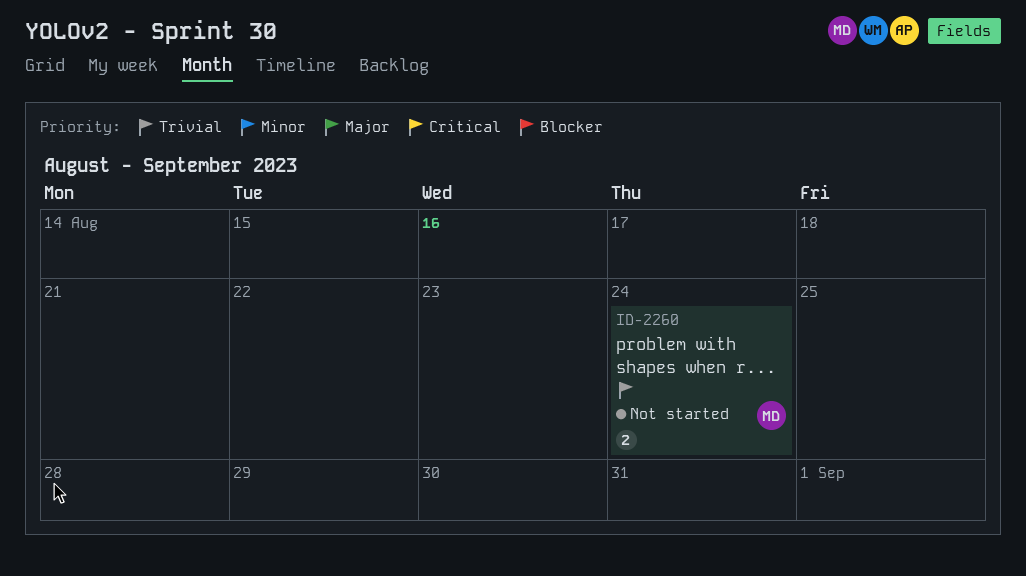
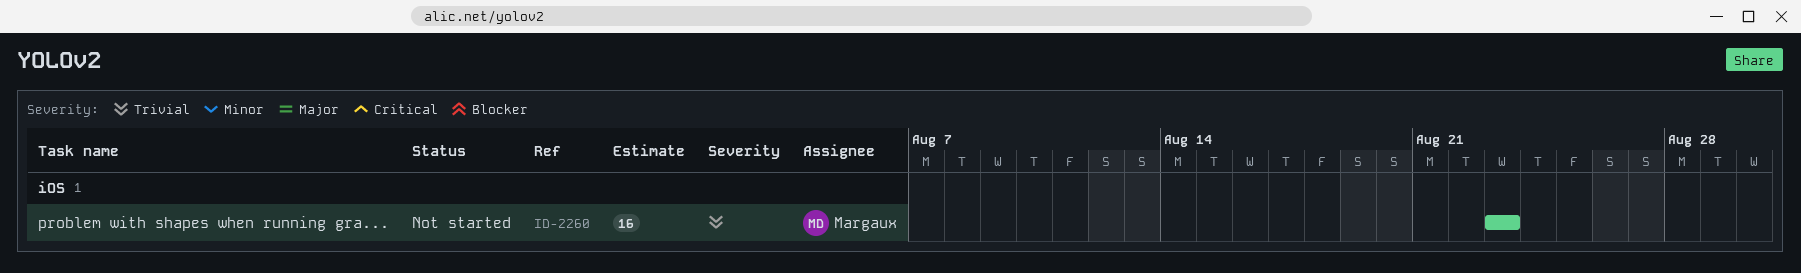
ID-2260, estimate: 2 -> 16
ID-2260, due: Aug 24 -> Aug 23

